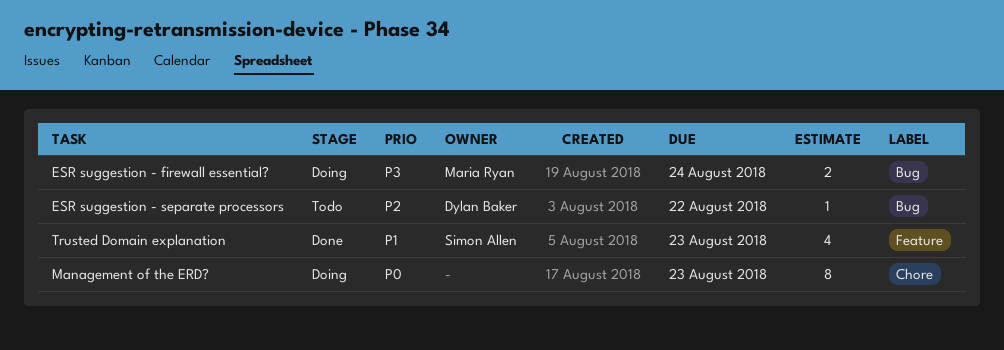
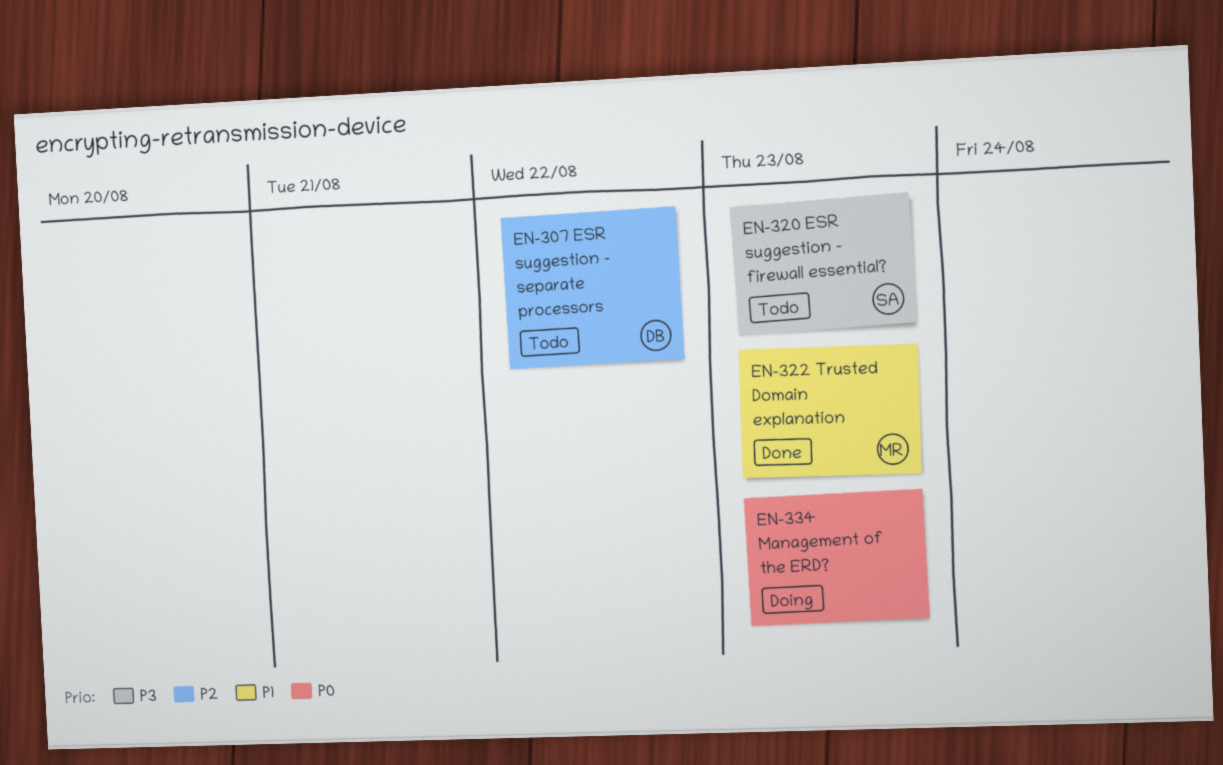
ESR suggestion - firewall essential?, status: Doing -> Todo
ESR suggestion - firewall essential?, owner: Maria Ryan -> Simon Allen
ESR suggestion - firewall essential?, due: Aug 24 -> Aug 23
Trusted Domain explanation, owner: Simon Allen -> Maria Ryan

